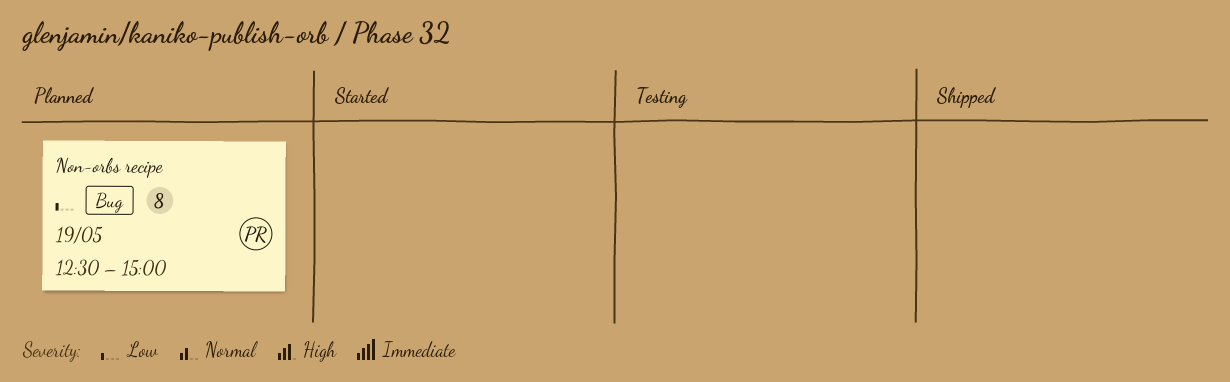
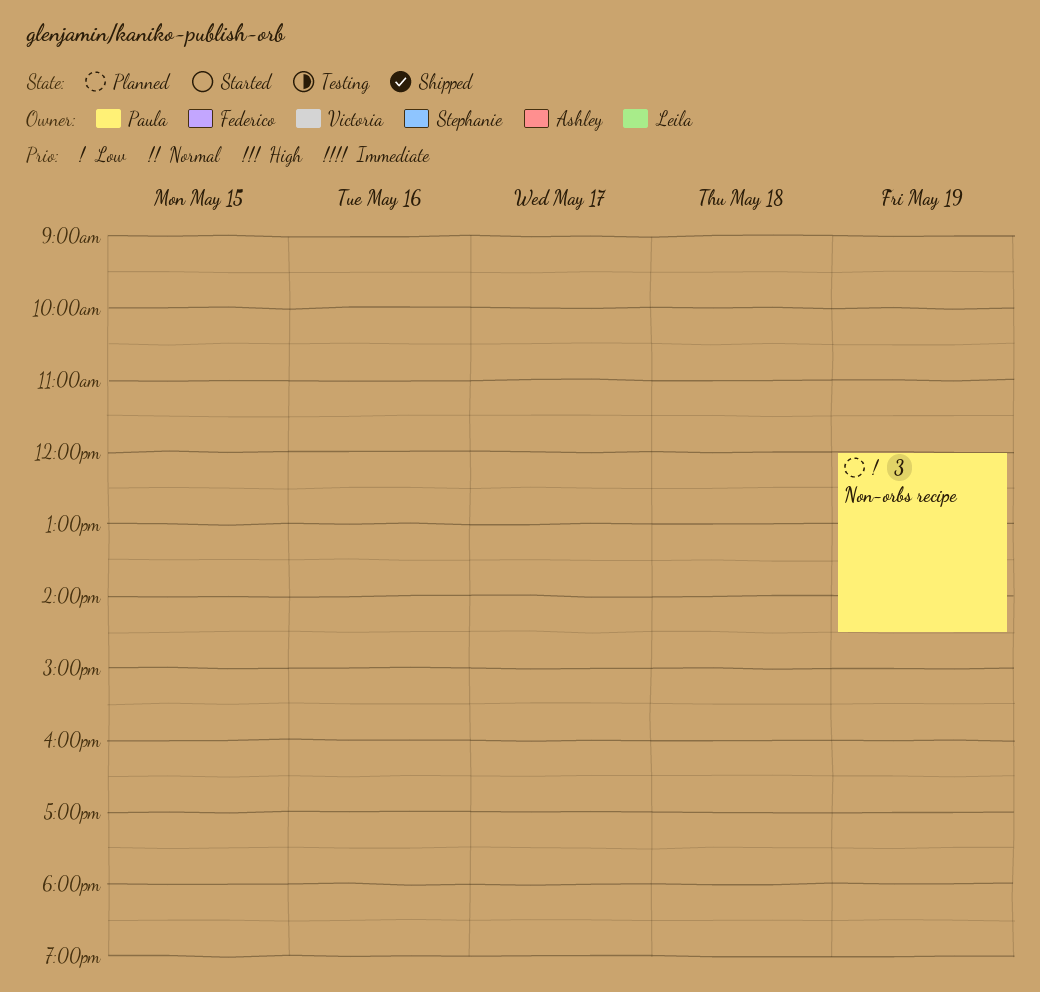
Non-orbs recipe, estimate: 8 -> 3
Non-orbs recipe, begins: 12:30 -> 12:00
Non-orbs recipe, ends: 15:00 -> 14:30

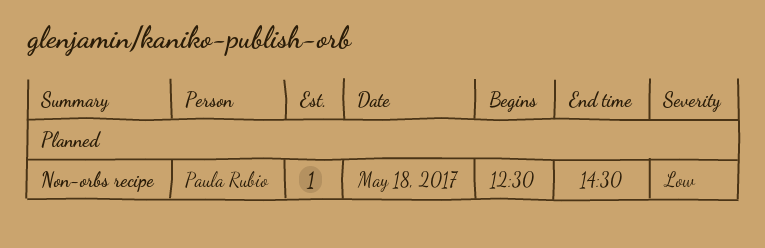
Non-orbs recipe, estimate: 3 -> 1
Non-orbs recipe, day: May 19 -> May 18
Non-orbs recipe, begins: 12:00 -> 12:30

